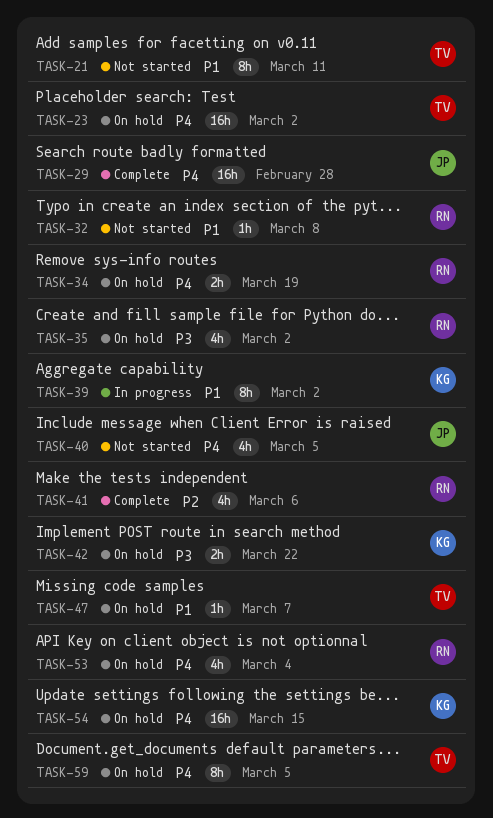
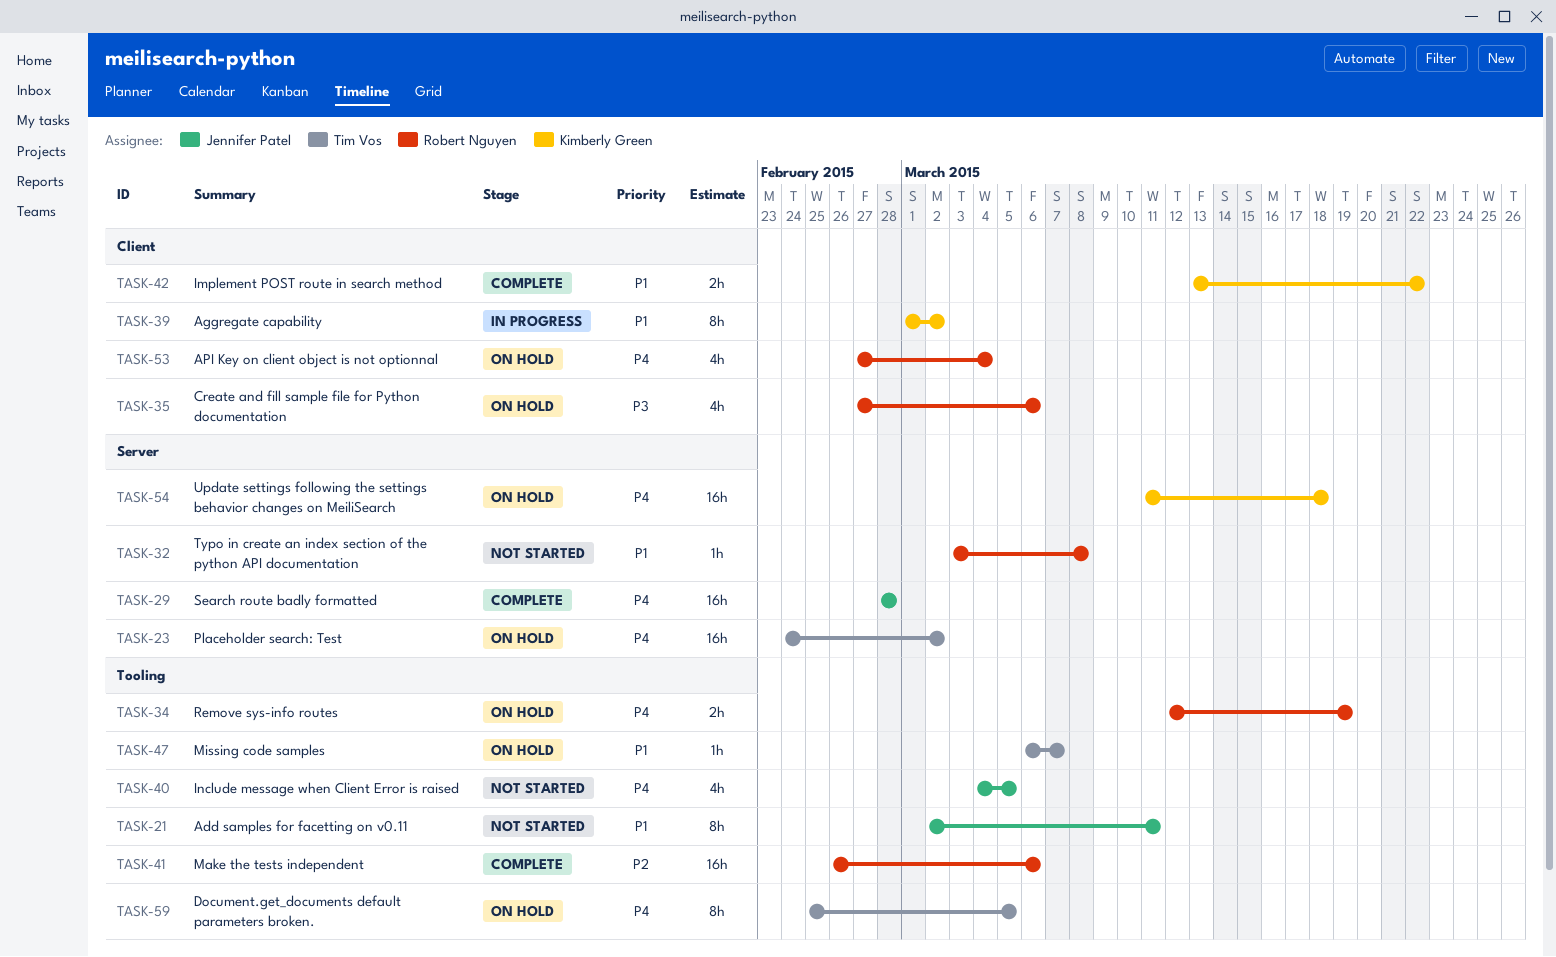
TASK-21, owner: Tim Vos -> Jennifer Patel
TASK-35, due: Mar 2 -> Mar 6
TASK-41, estimate: 4h -> 16h
TASK-42, status: On hold -> Complete
TASK-42, priority: P3 -> P1
TASK-54, due: Mar 15 -> Mar 18

